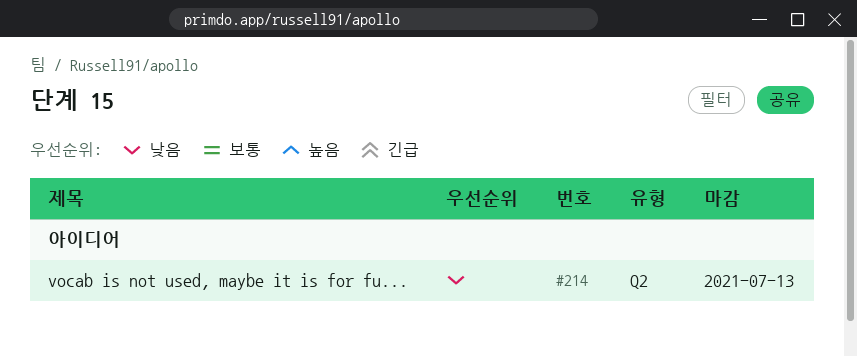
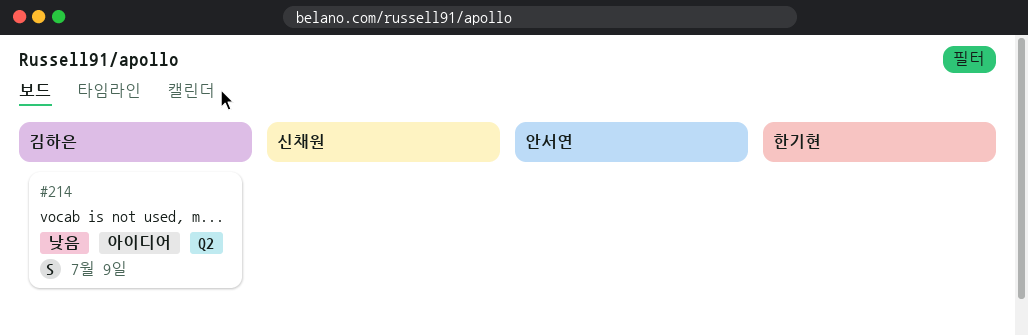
#214, due: Jul 13 -> Jul 9

